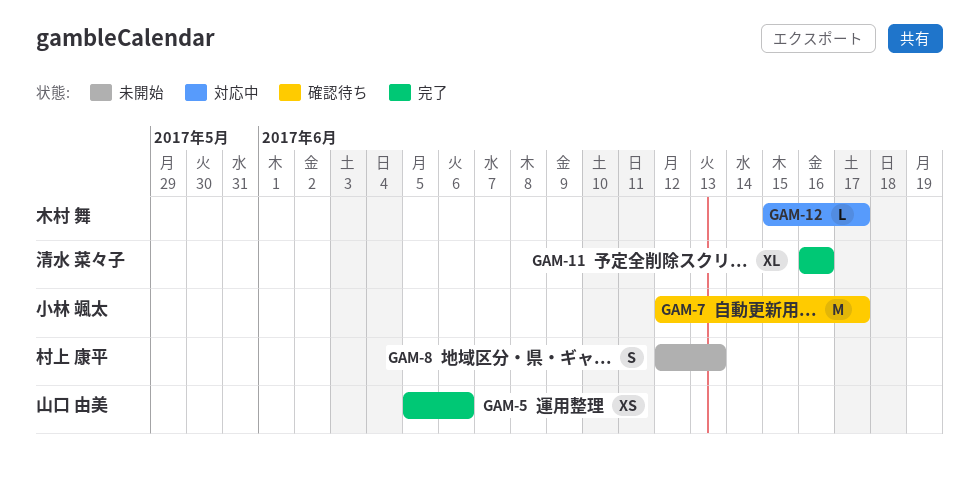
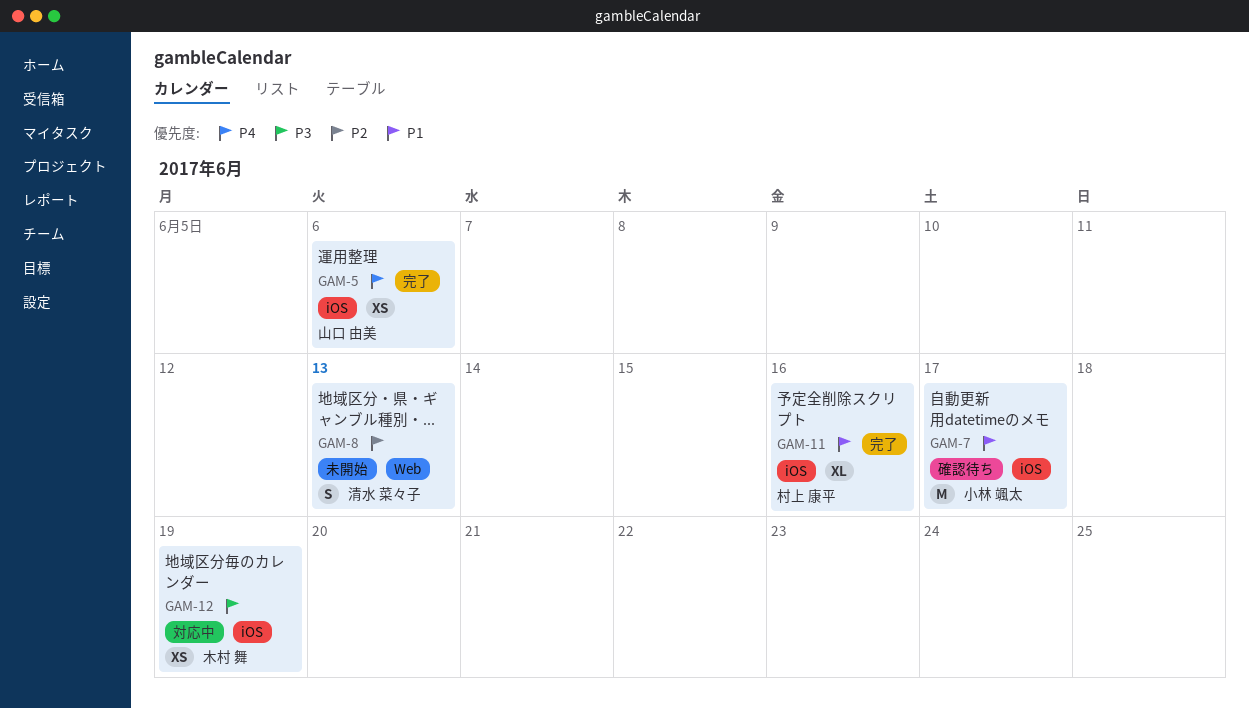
GAM-8, owner: 村上 康平 -> 清水 菜々子
GAM-11, owner: 清水 菜々子 -> 村上 康平
GAM-12, estimate: L -> XS
GAM-12, due: Jun 17 -> Jun 19

